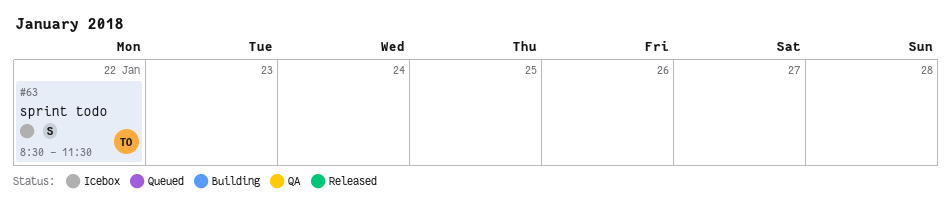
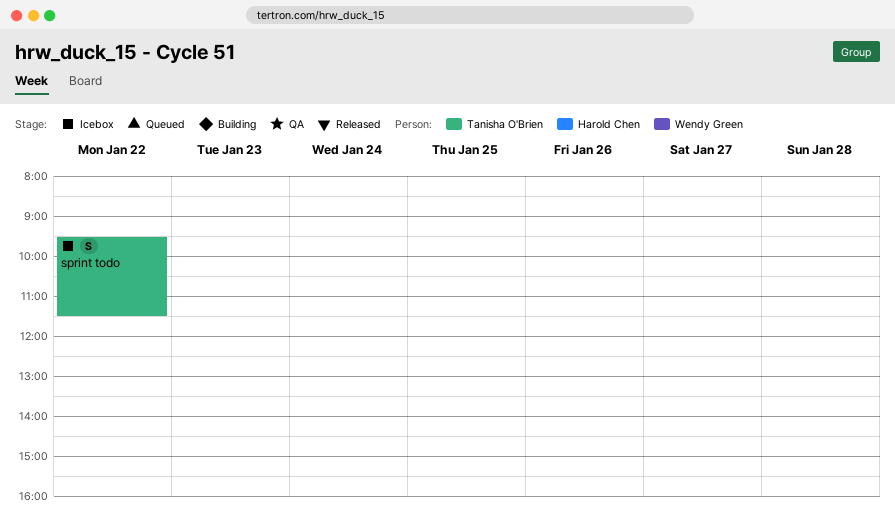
sprint todo, begins: 08:30 -> 09:30

